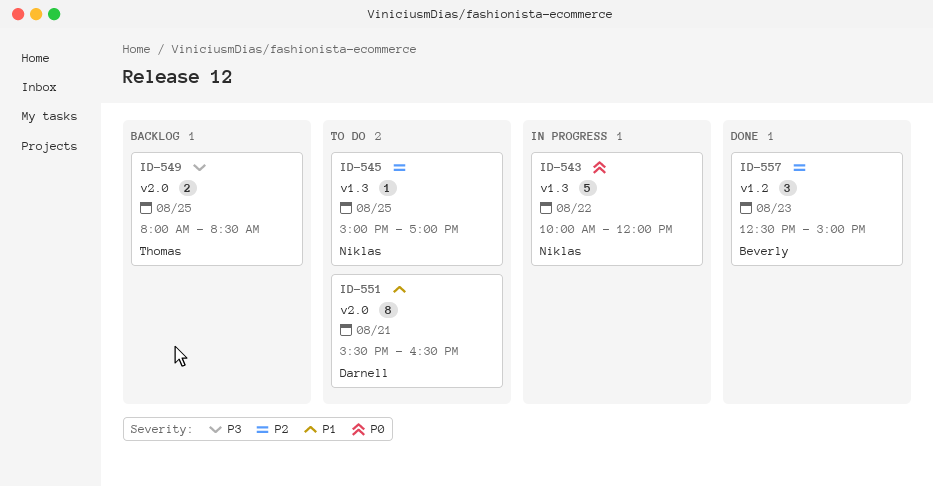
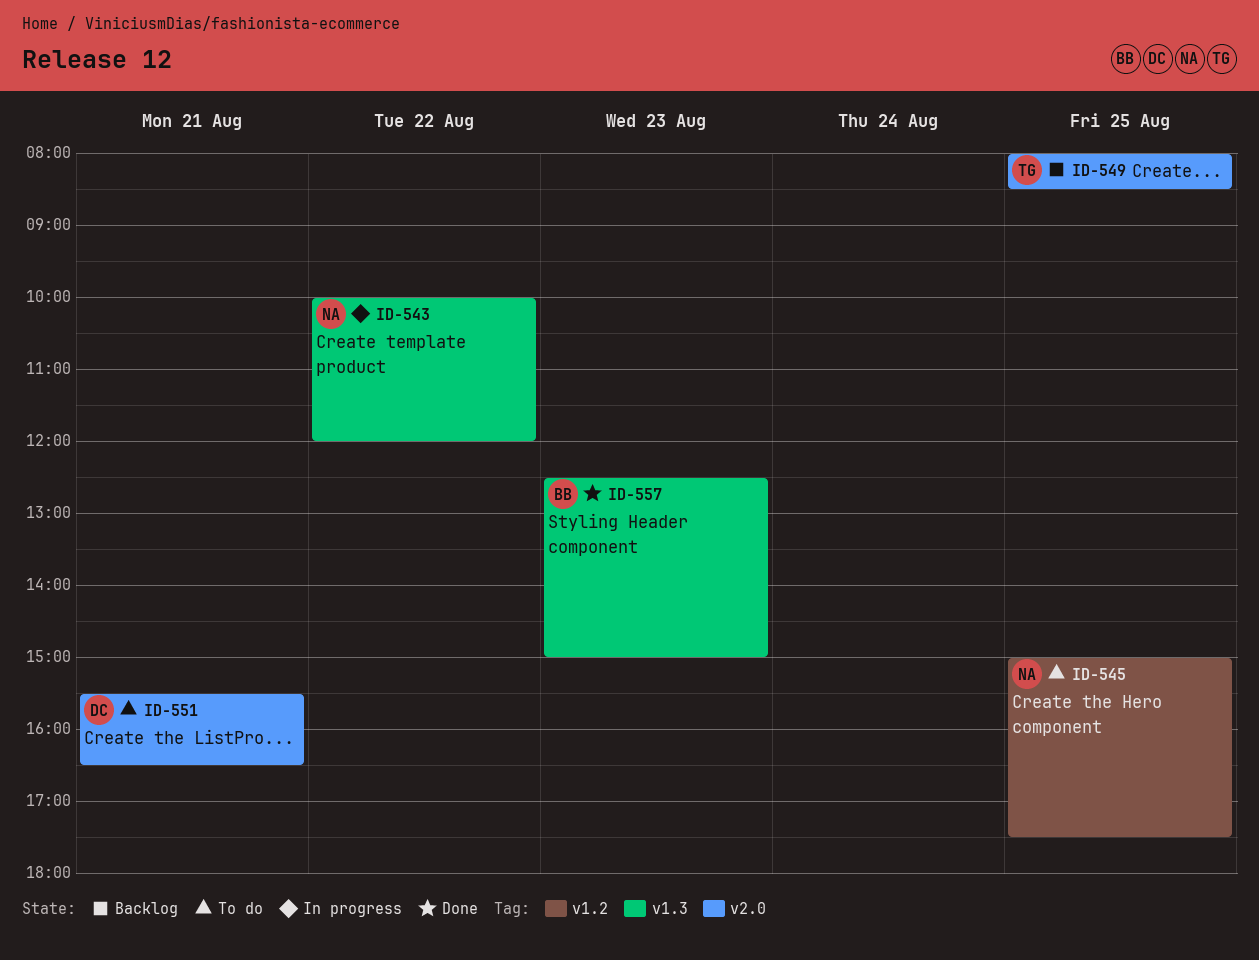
ID-545, label: v1.3 -> v1.2
ID-545, ends: 17:00 -> 17:30
ID-557, label: v1.2 -> v1.3

